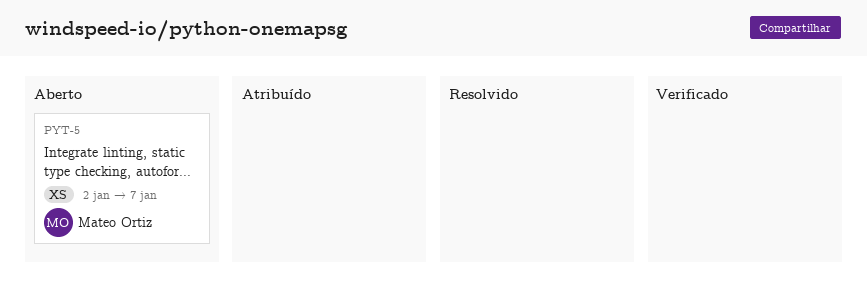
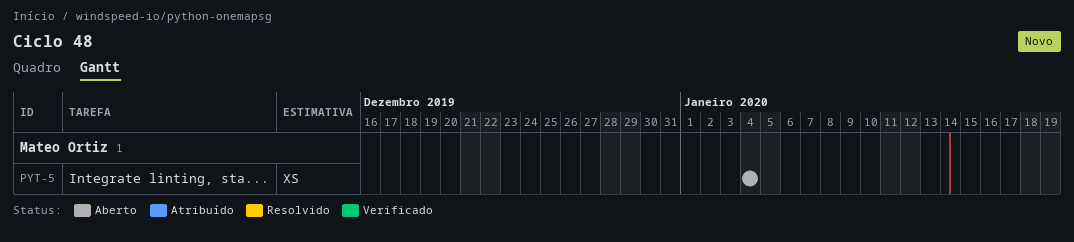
PYT-5, start: Jan 2 -> Jan 4
PYT-5, due: Jan 7 -> Jan 4

